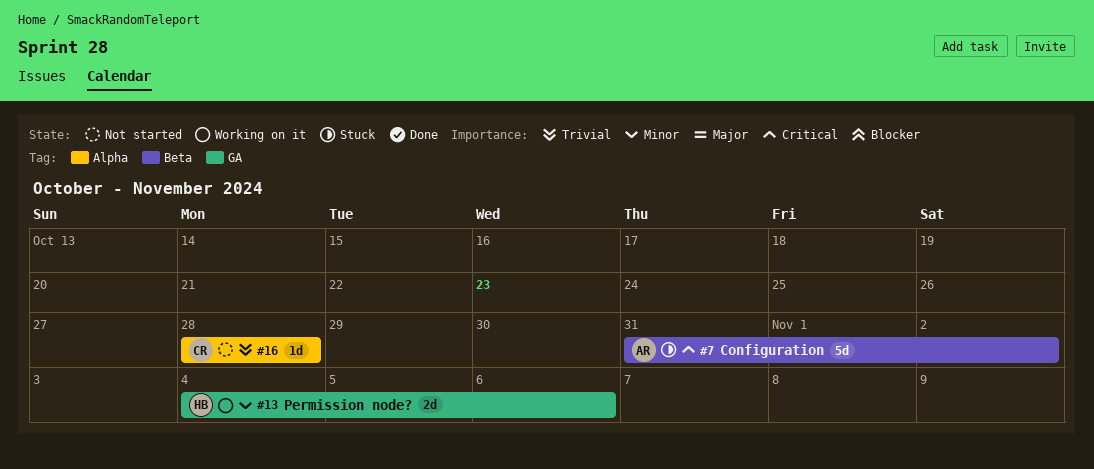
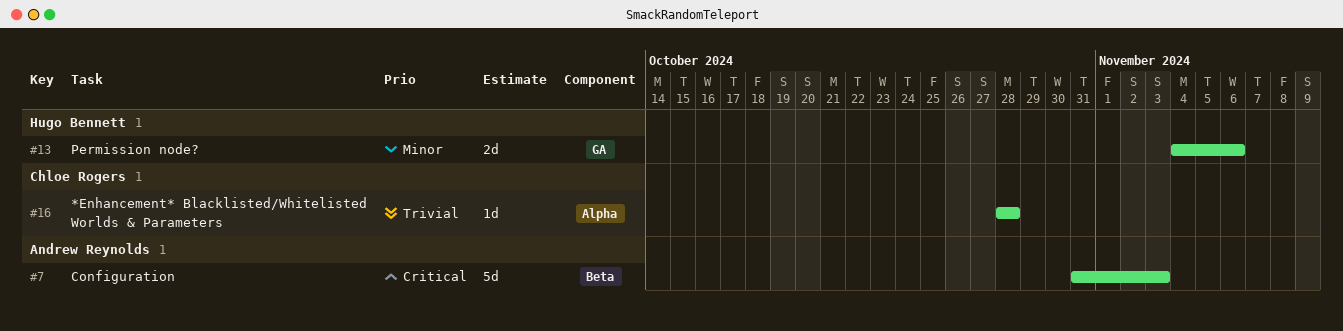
#7, due: Nov 2 -> Nov 3

